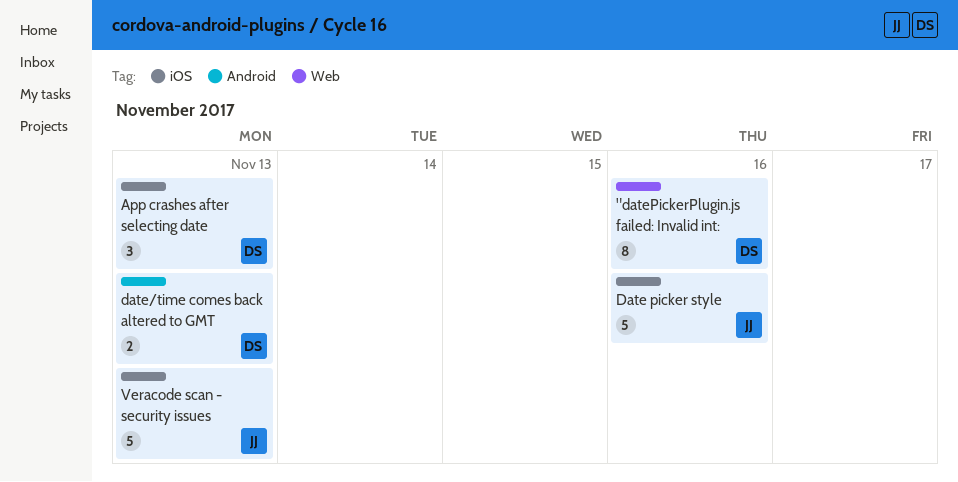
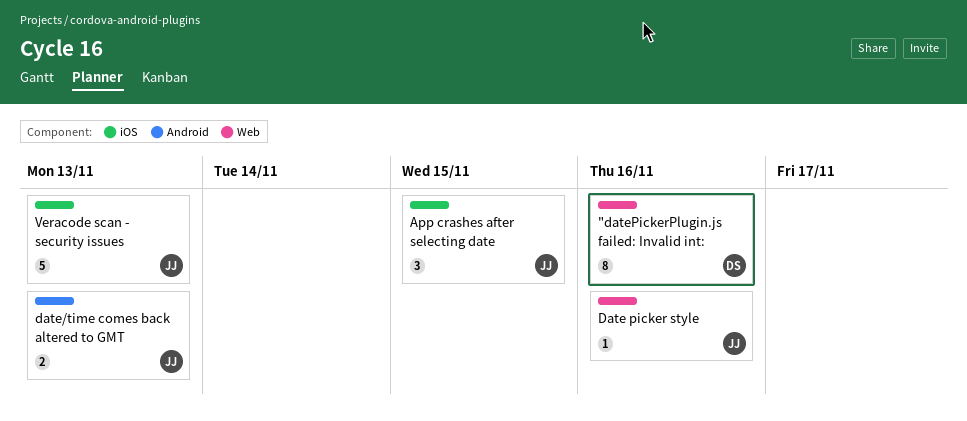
App crashes after selecting date, owner: DS -> JJ
App crashes after selecting date, due: Nov 13 -> Nov 15
Date picker style, label: iOS -> Web
Date picker style, estimate: 5 -> 1
date/time comes back altered to GMT, owner: DS -> JJ

